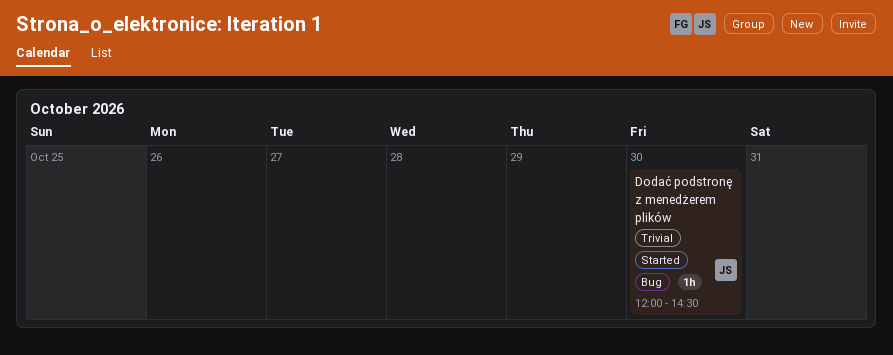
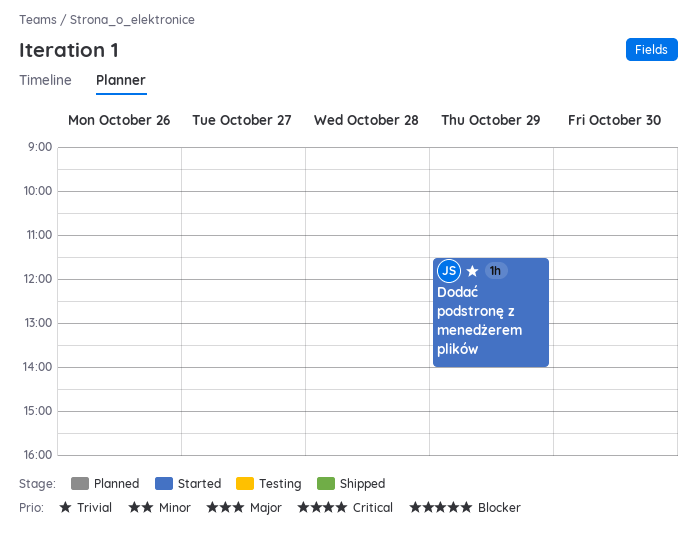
Dodać podstronę z menedżerem plików, day: Oct 30 -> Oct 29
Dodać podstronę z menedżerem plików, begins: 12:00 -> 11:30
Dodać podstronę z menedżerem plików, ends: 14:30 -> 14:00

